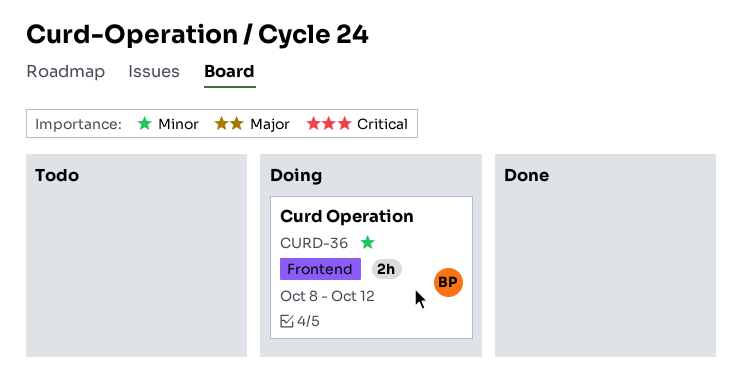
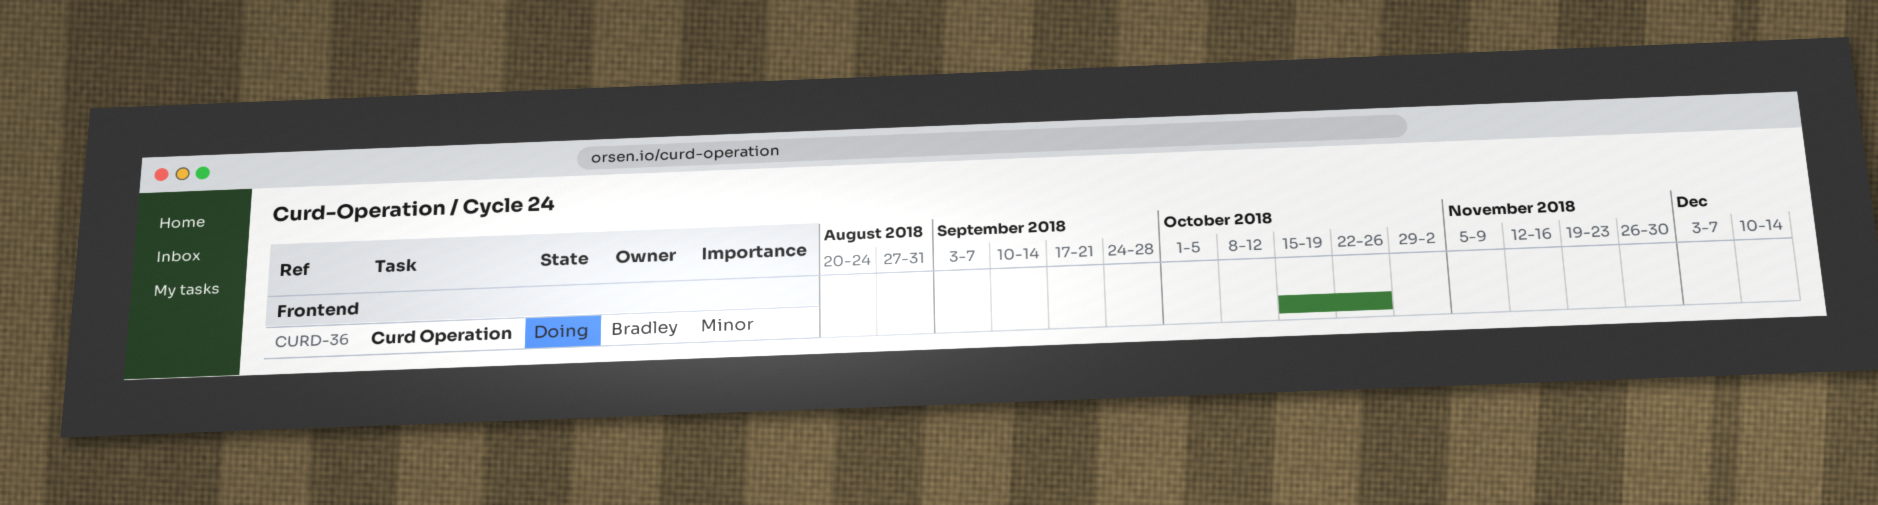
CURD-36, start: Oct 8 -> Oct 15
CURD-36, due: Oct 12 -> Oct 26

